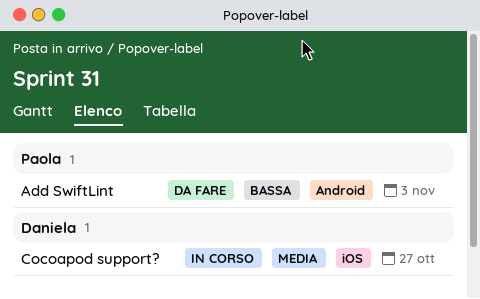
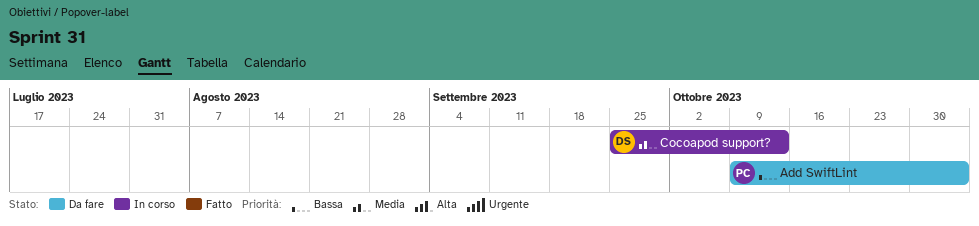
Cocoapod support?, due: Oct 27 -> Oct 13

